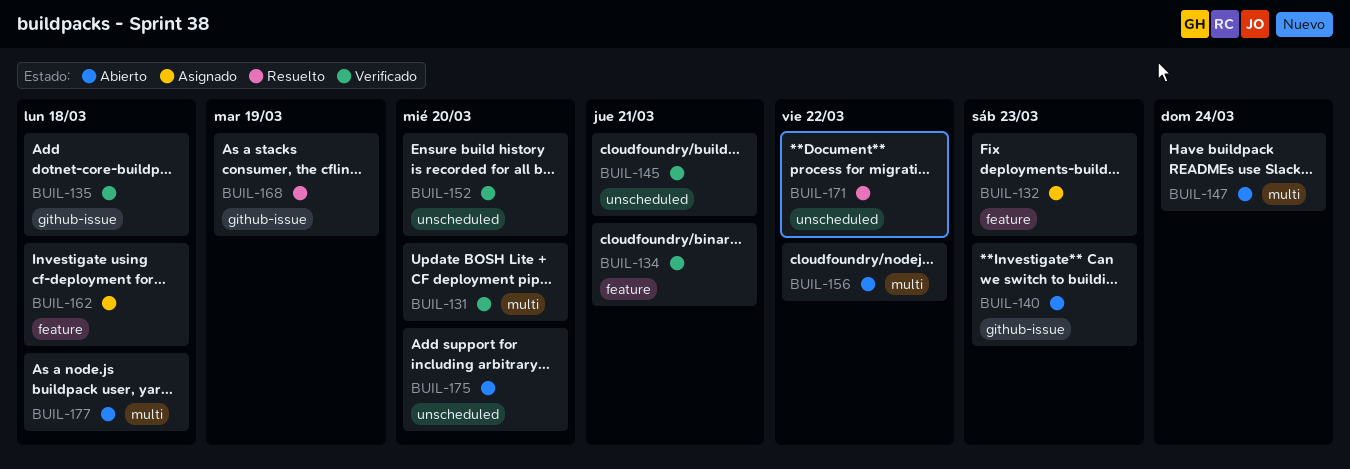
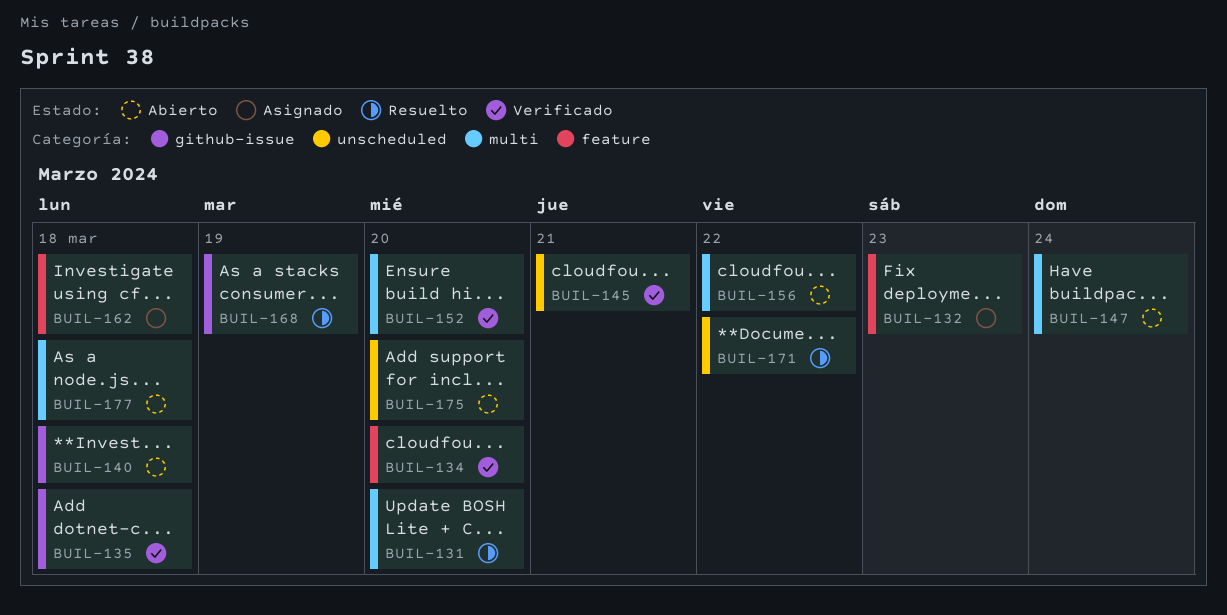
BUIL-131, status: Verificado -> Resuelto
BUIL-134, due: Mar 21 -> Mar 20
BUIL-140, due: Mar 23 -> Mar 18
BUIL-152, label: unscheduled -> multi

